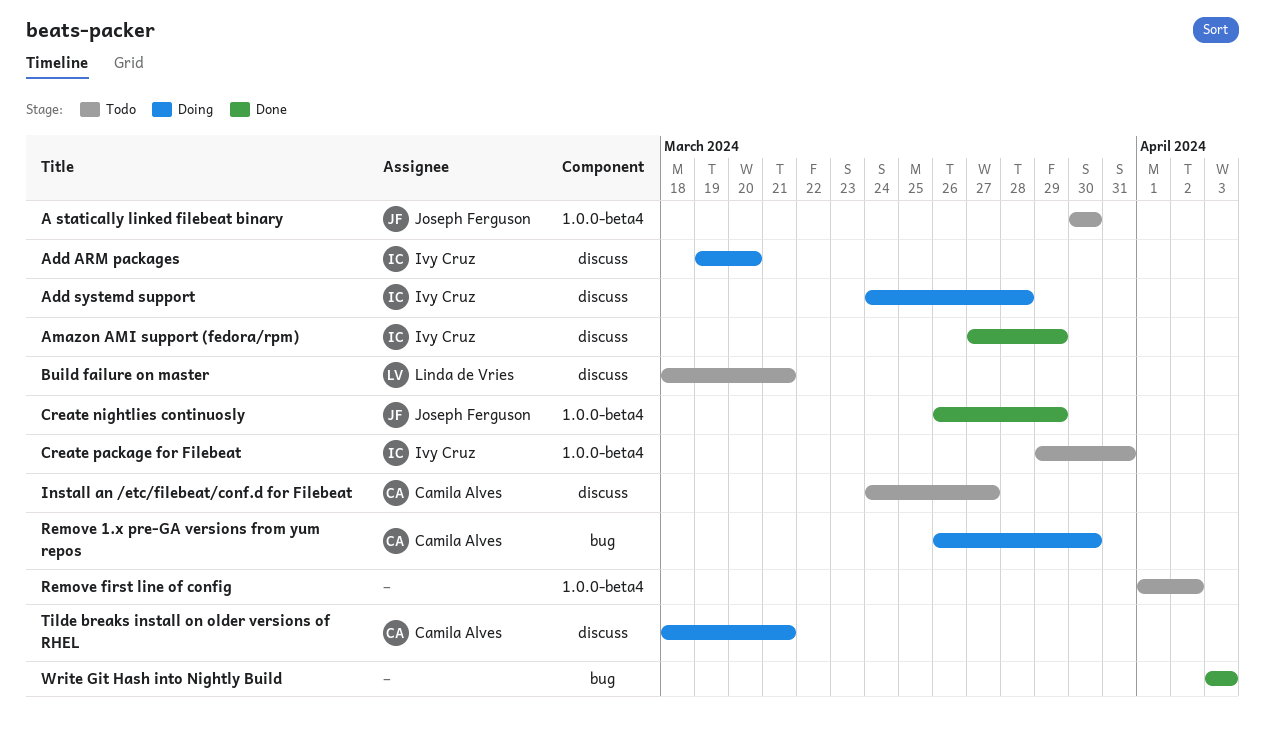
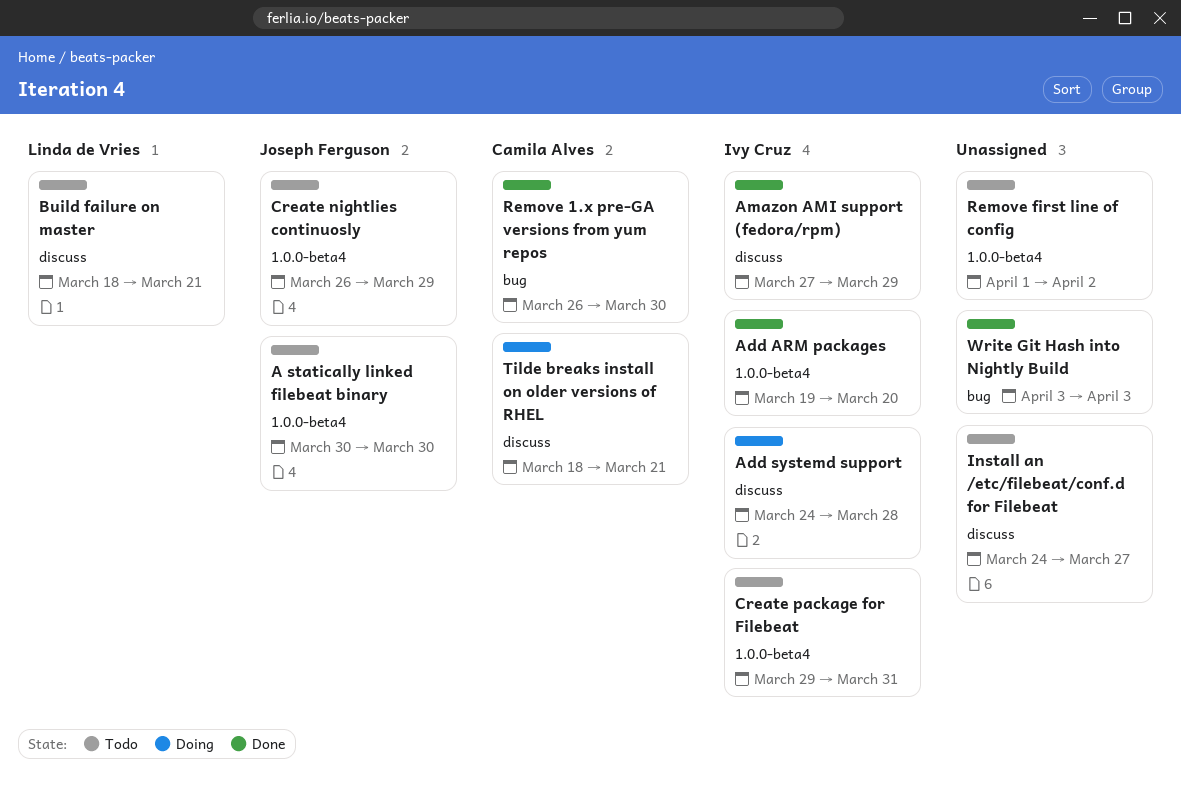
Add ARM packages, status: Doing -> Done
Add ARM packages, label: discuss -> 1.0.0-beta4
Create nightlies continuosly, status: Done -> Todo
Install an /etc/filebeat/conf.d for Filebeat, owner: Camila Alves -> none
Remove 1.x pre-GA versions from yum repos, status: Doing -> Done

